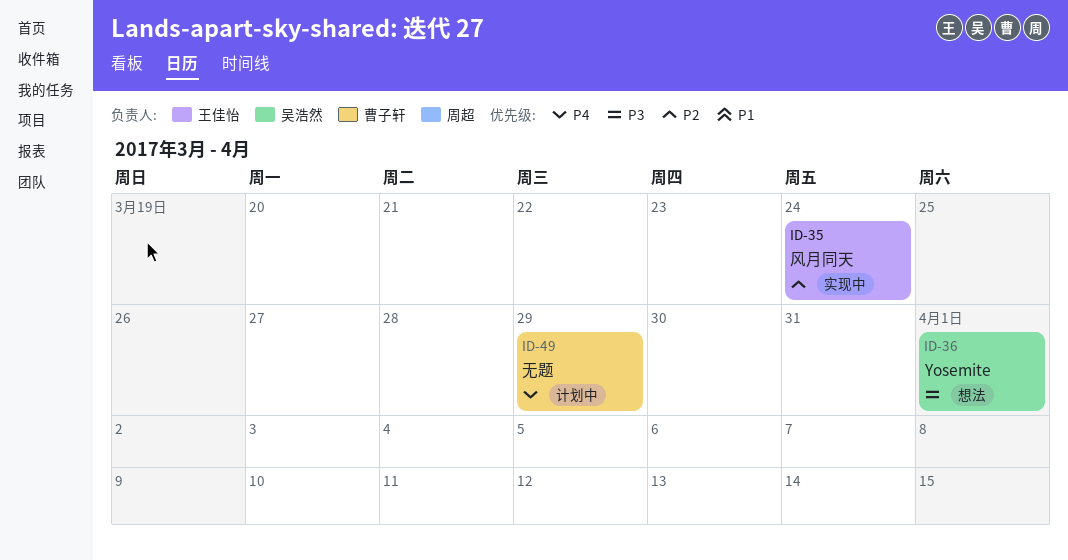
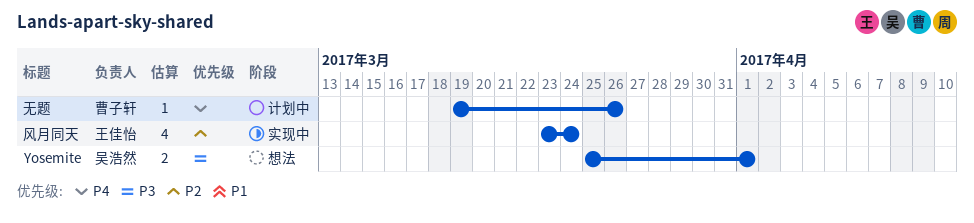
无题, due: Mar 29 -> Mar 26

